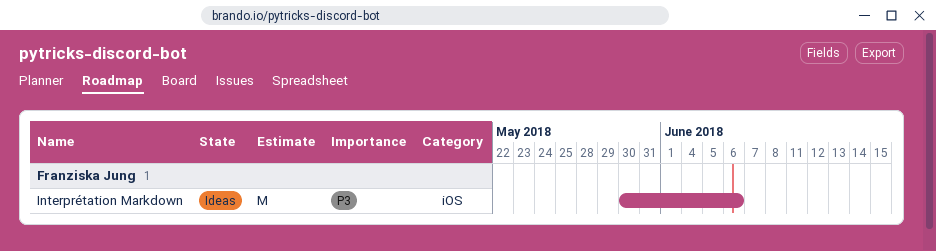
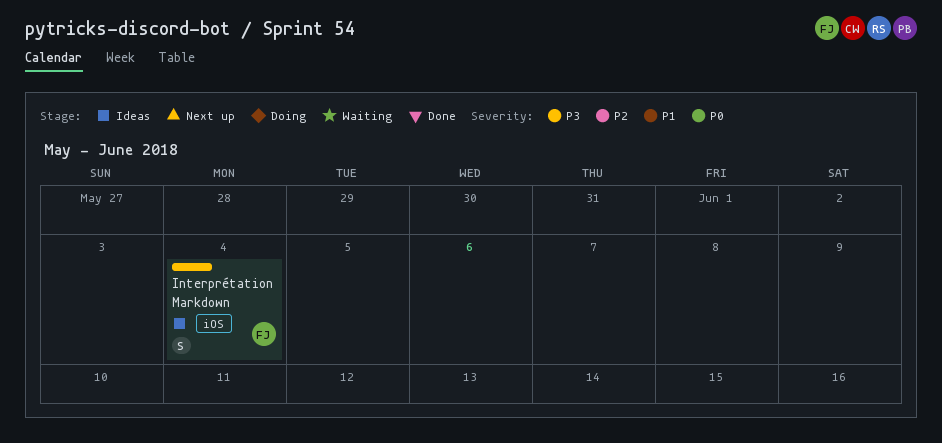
Interprétation Markdown, estimate: M -> S
Interprétation Markdown, due: Jun 6 -> Jun 4

